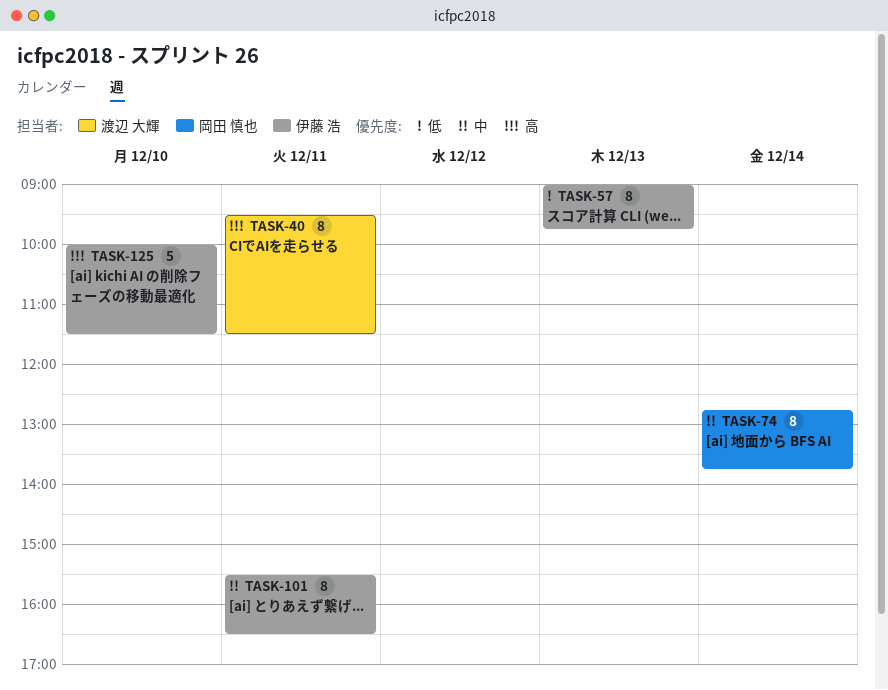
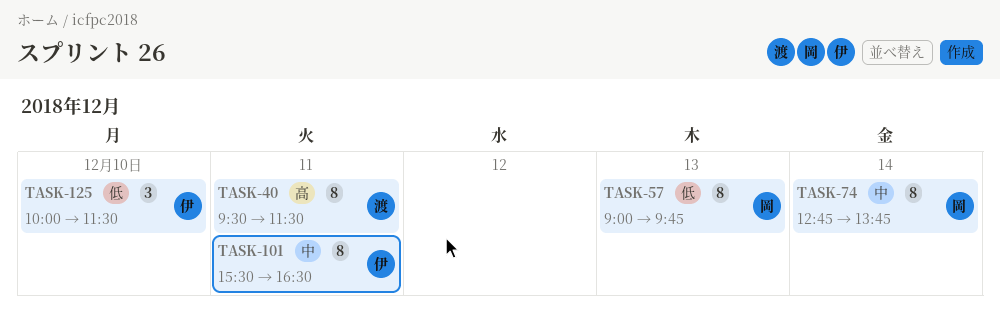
TASK-57, owner: 伊藤 浩 -> 岡田 慎也
TASK-125, priority: 高 -> 低
TASK-125, estimate: 5 -> 3

